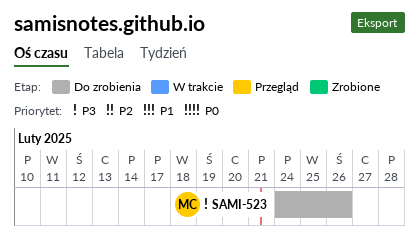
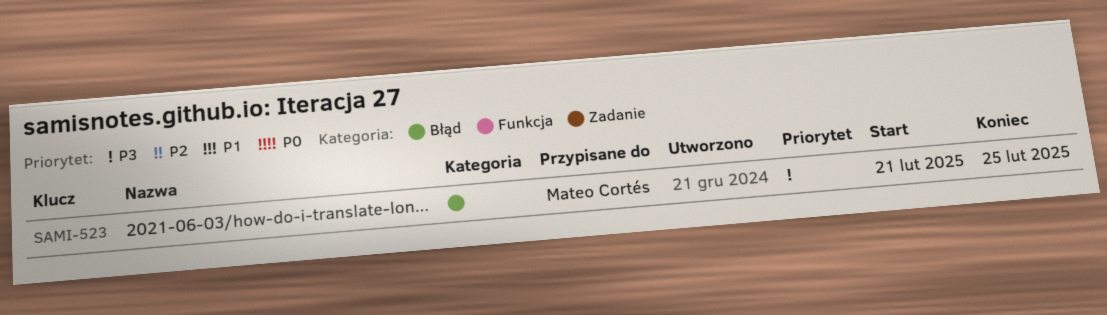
SAMI-523, start: Feb 24 -> Feb 21
SAMI-523, due: Feb 26 -> Feb 25

